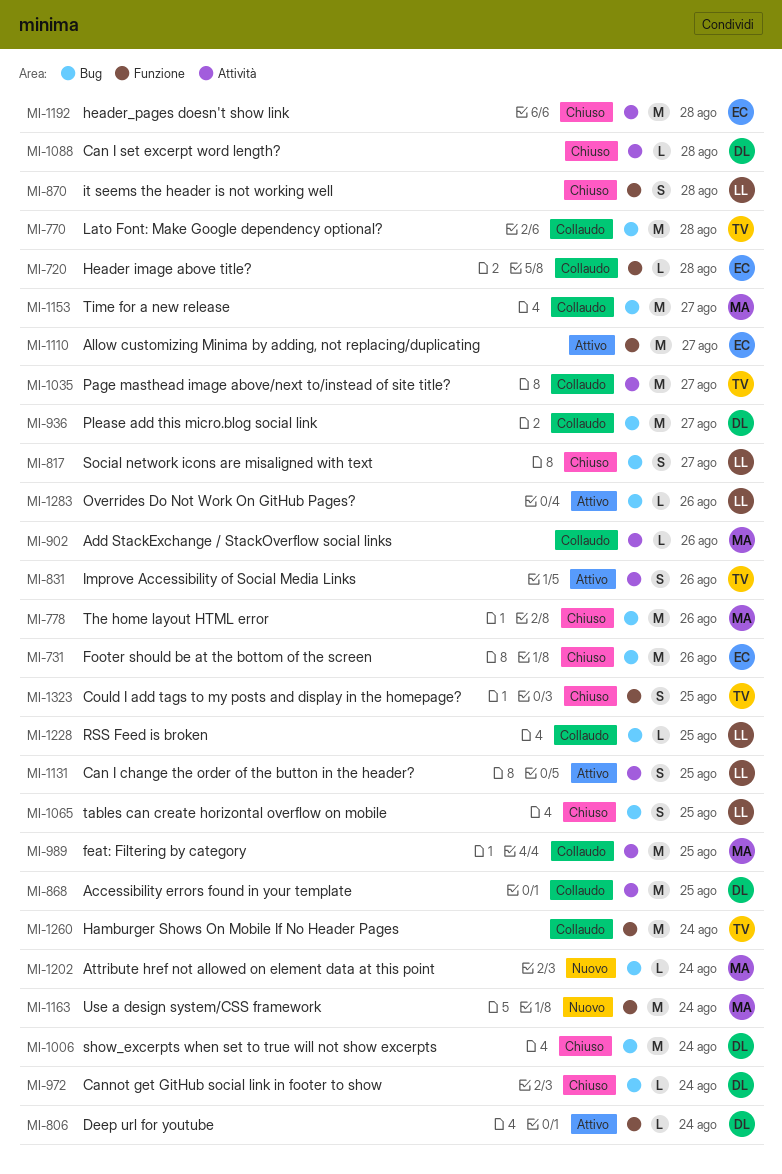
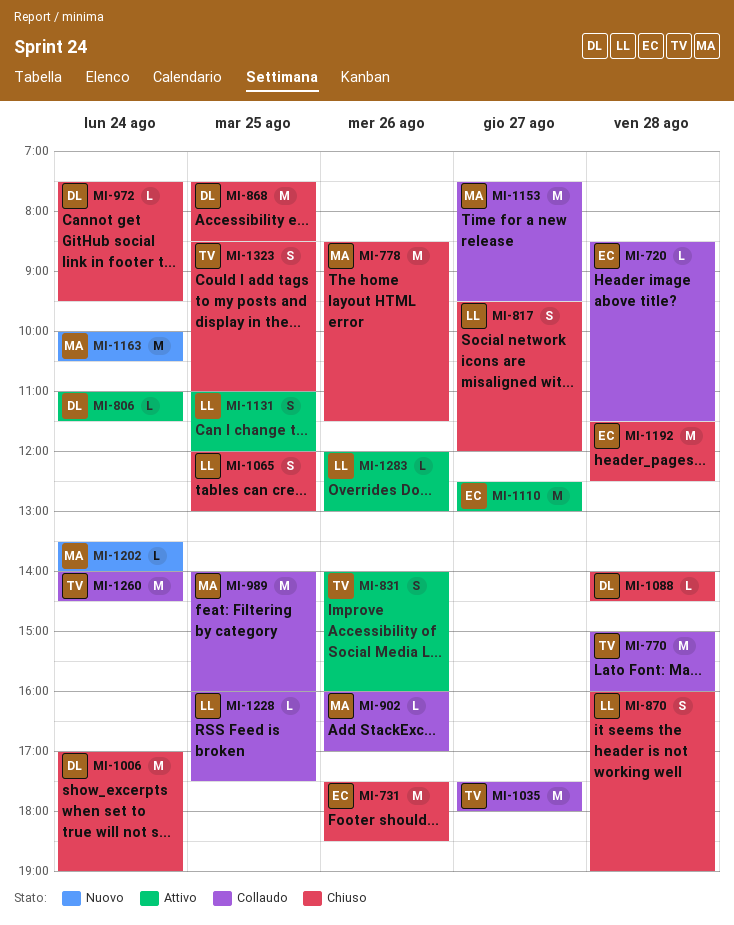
MI-868, status: Collaudo -> Chiuso
MI-936: present -> none

